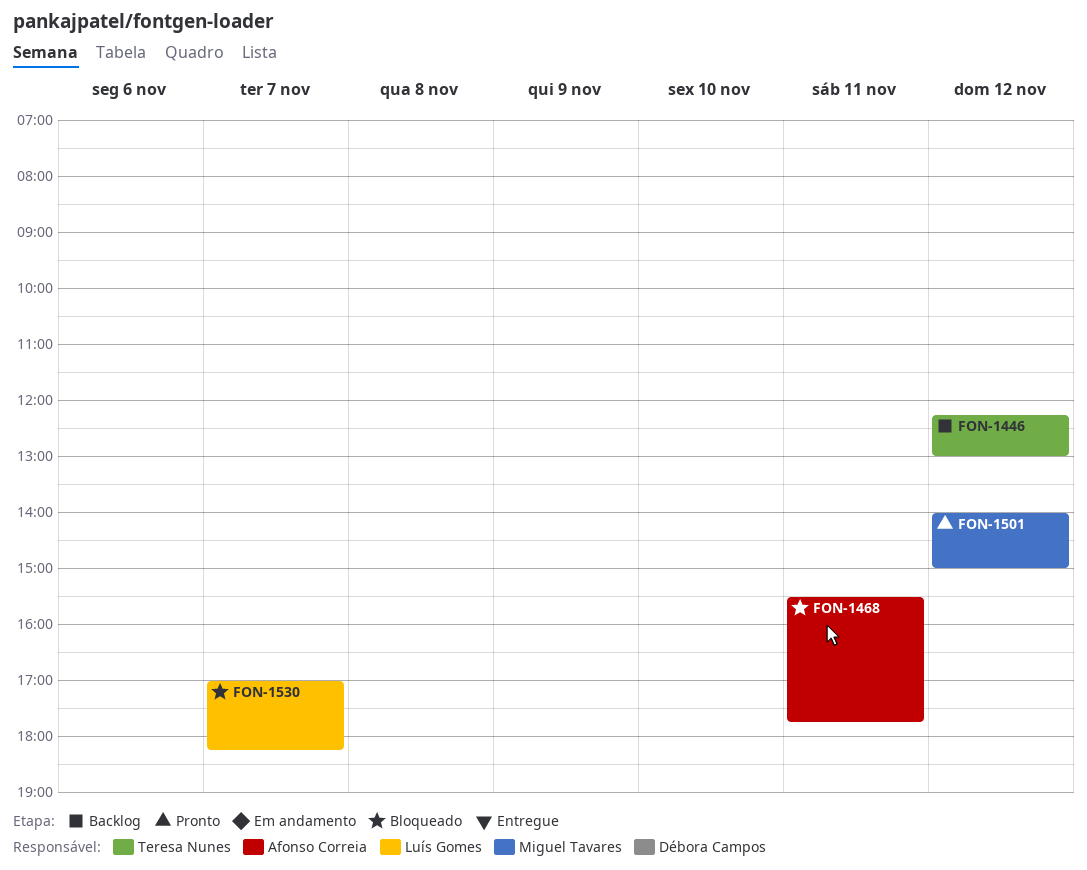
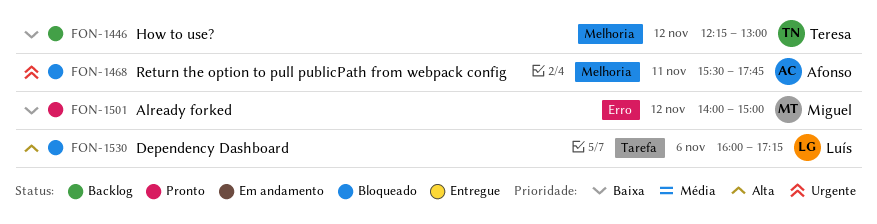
FON-1530, day: Nov 7 -> Nov 6
FON-1530, begins: 17:00 -> 16:00
FON-1530, ends: 18:15 -> 17:15

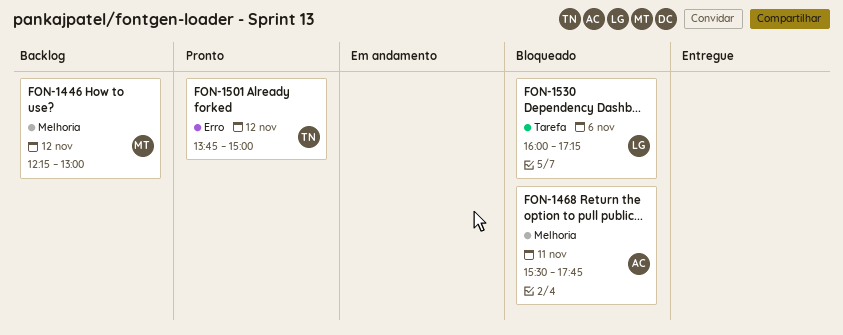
FON-1446, owner: Teresa -> Miguel
FON-1501, owner: Miguel -> Teresa
FON-1501, begins: 14:00 -> 13:45

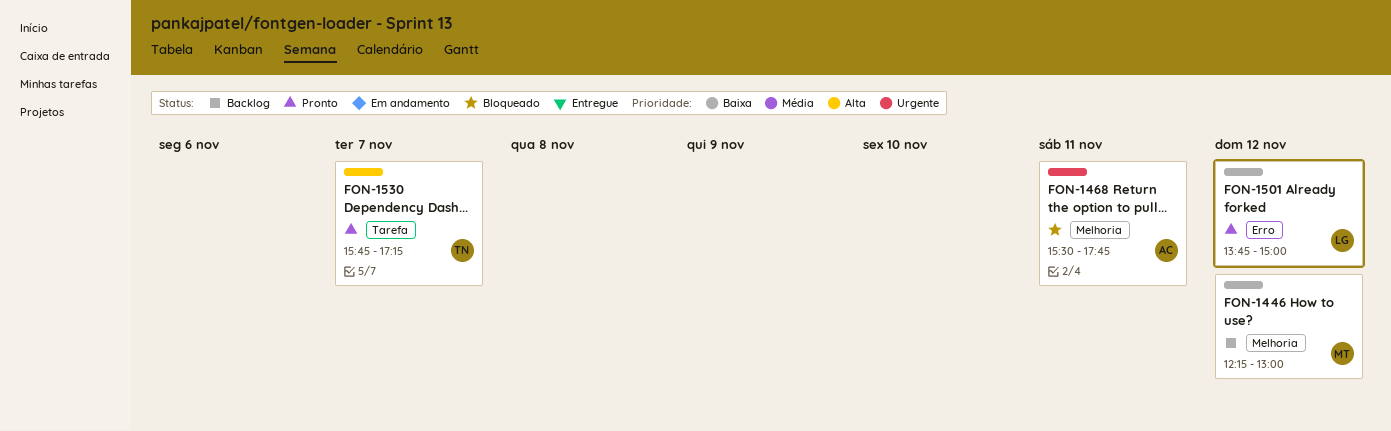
FON-1501, owner: TN -> LG
FON-1530, status: Bloqueado -> Pronto
FON-1530, owner: LG -> TN
FON-1530, day: Nov 6 -> Nov 7
FON-1530, begins: 16:00 -> 15:45

